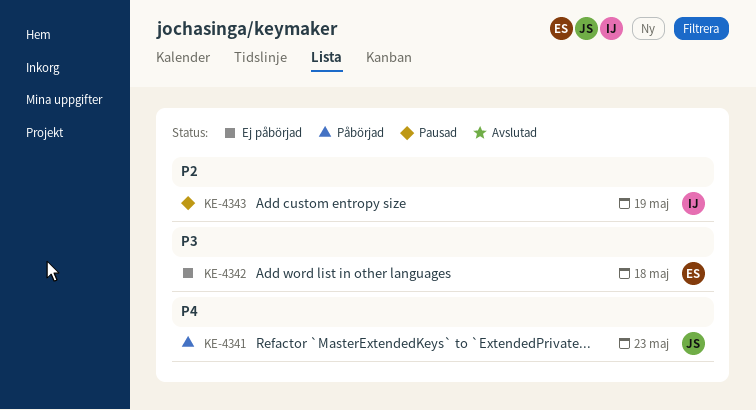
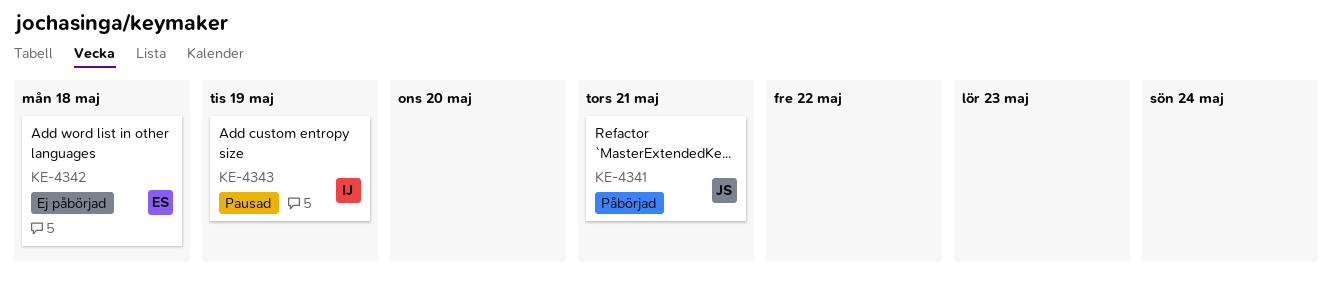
KE-4341, due: May 23 -> May 21

